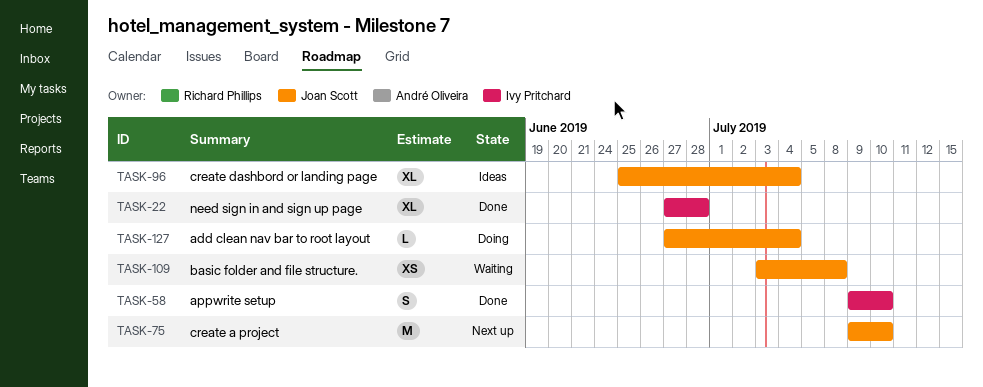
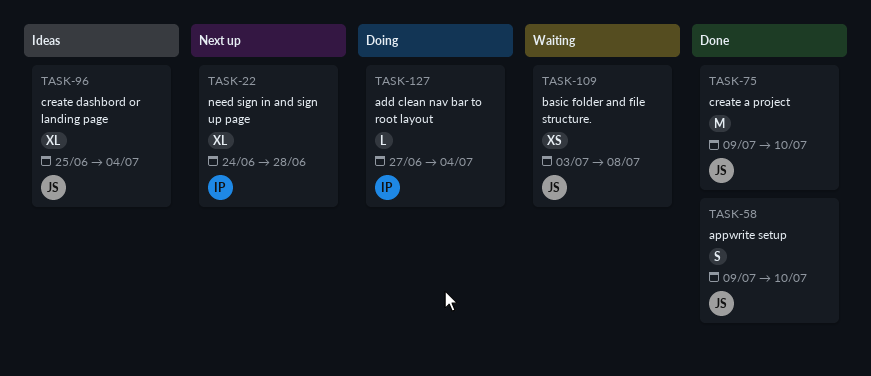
TASK-22, status: Done -> Next up
TASK-22, start: Jun 27 -> Jun 24
TASK-58, owner: Ivy Pritchard -> Joan Scott
TASK-75, status: Next up -> Done
TASK-127, owner: Joan Scott -> Ivy Pritchard

